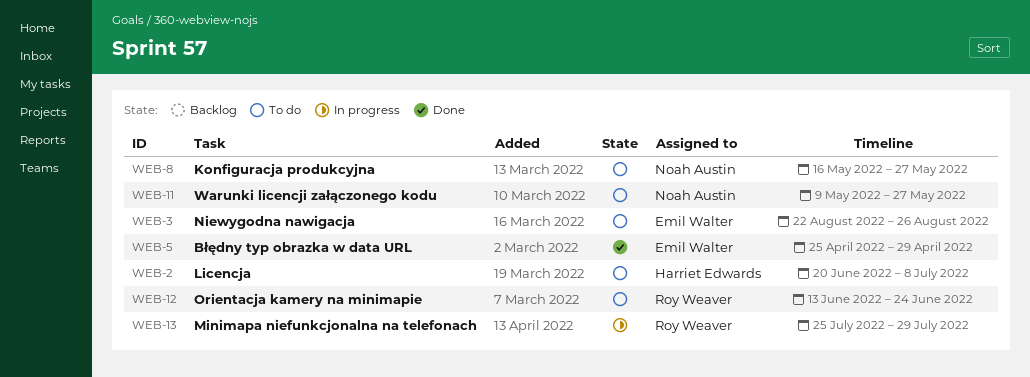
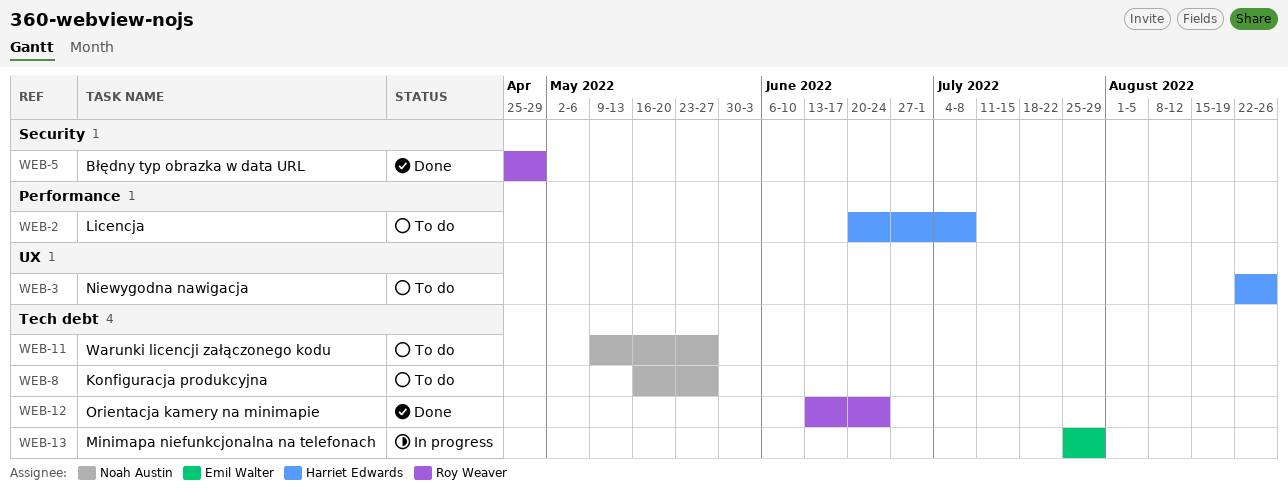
WEB-3, owner: Emil Walter -> Harriet Edwards
WEB-5, owner: Emil Walter -> Roy Weaver
WEB-12, status: To do -> Done
WEB-13, owner: Roy Weaver -> Emil Walter

